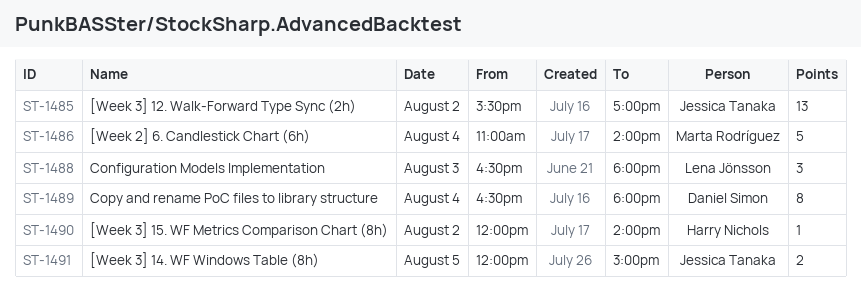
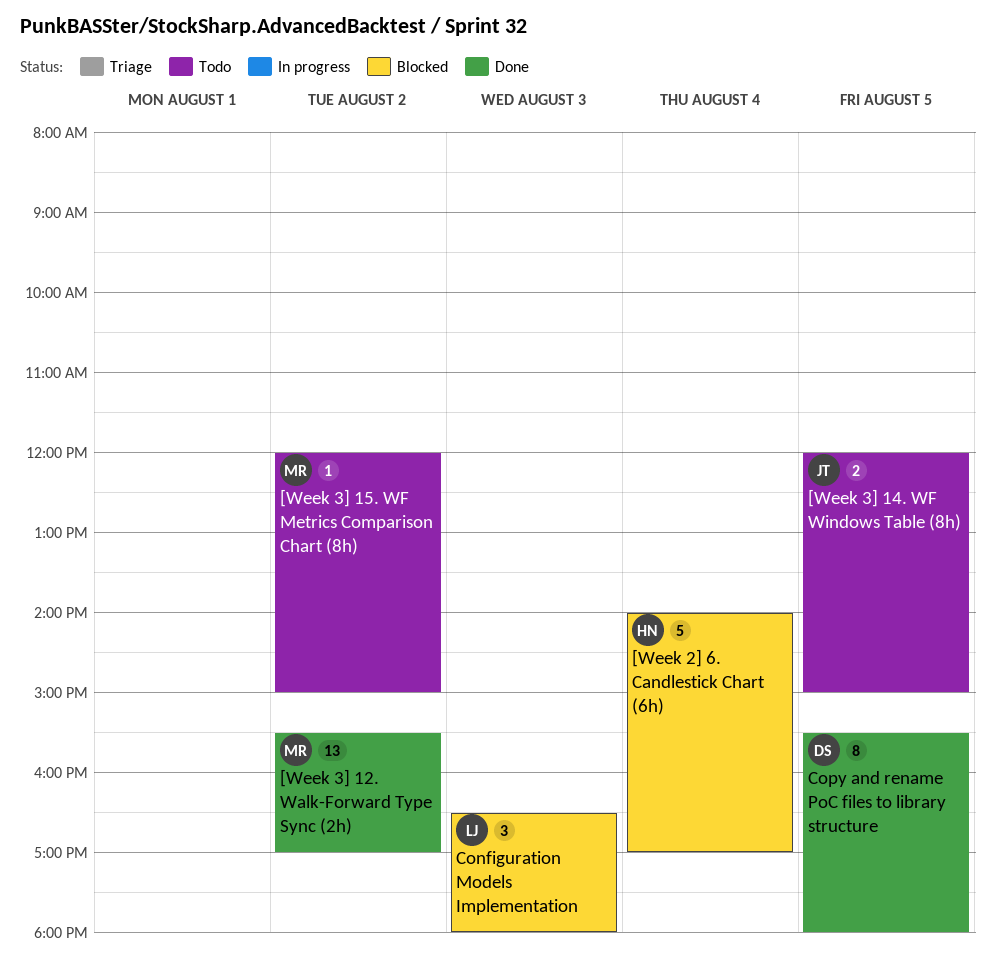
[Week 2] 6. Candlestick Chart (6h), owner: Marta Rodríguez -> Harry Nichols
[Week 2] 6. Candlestick Chart (6h), begins: 11:00 -> 14:00
[Week 2] 6. Candlestick Chart (6h), ends: 14:00 -> 17:00
[Week 3] 12. Walk-Forward Type Sync (2h), owner: Jessica Tanaka -> Marta Rodríguez
[Week 3] 15. WF Metrics Comparison Chart (8h), owner: Harry Nichols -> Marta Rodríguez
[Week 3] 15. WF Metrics Comparison Chart (8h), ends: 14:00 -> 15:00
Copy and rename PoC files to library structure, day: Aug 4 -> Aug 5
Copy and rename PoC files to library structure, begins: 16:30 -> 15:30

